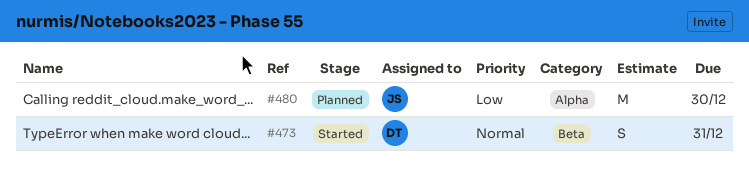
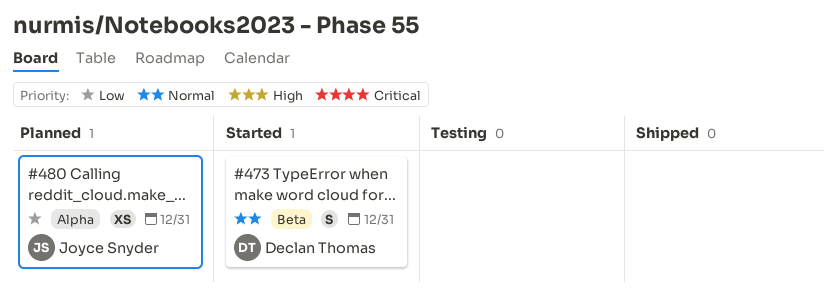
#480, estimate: M -> XS
#480, due: Dec 30 -> Dec 31

